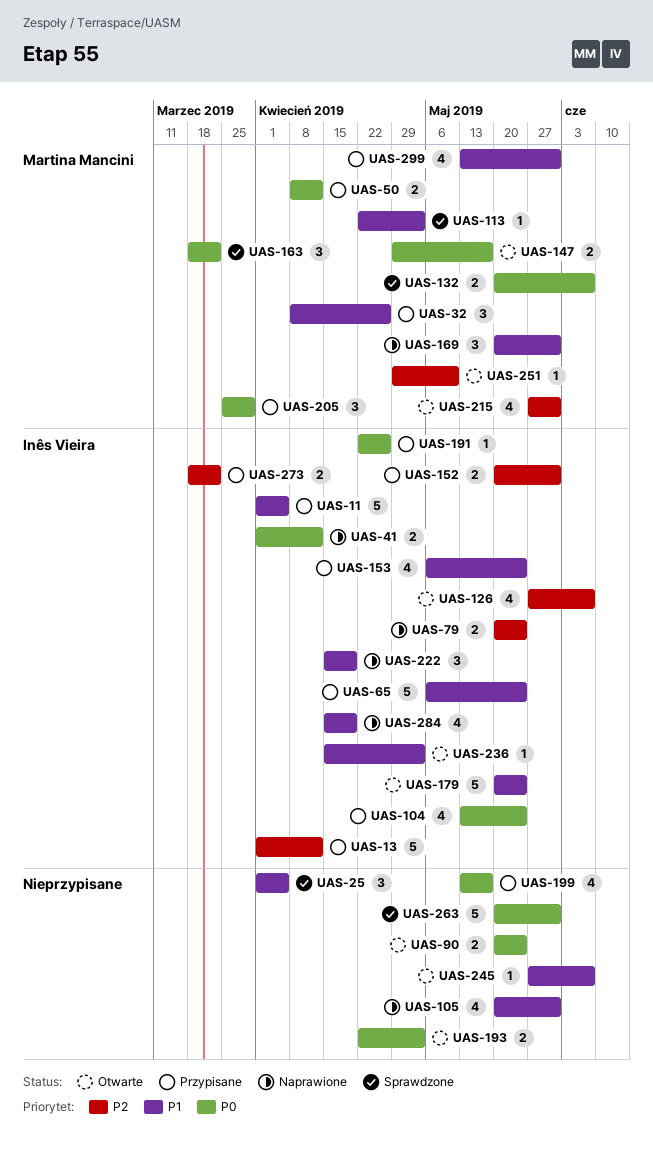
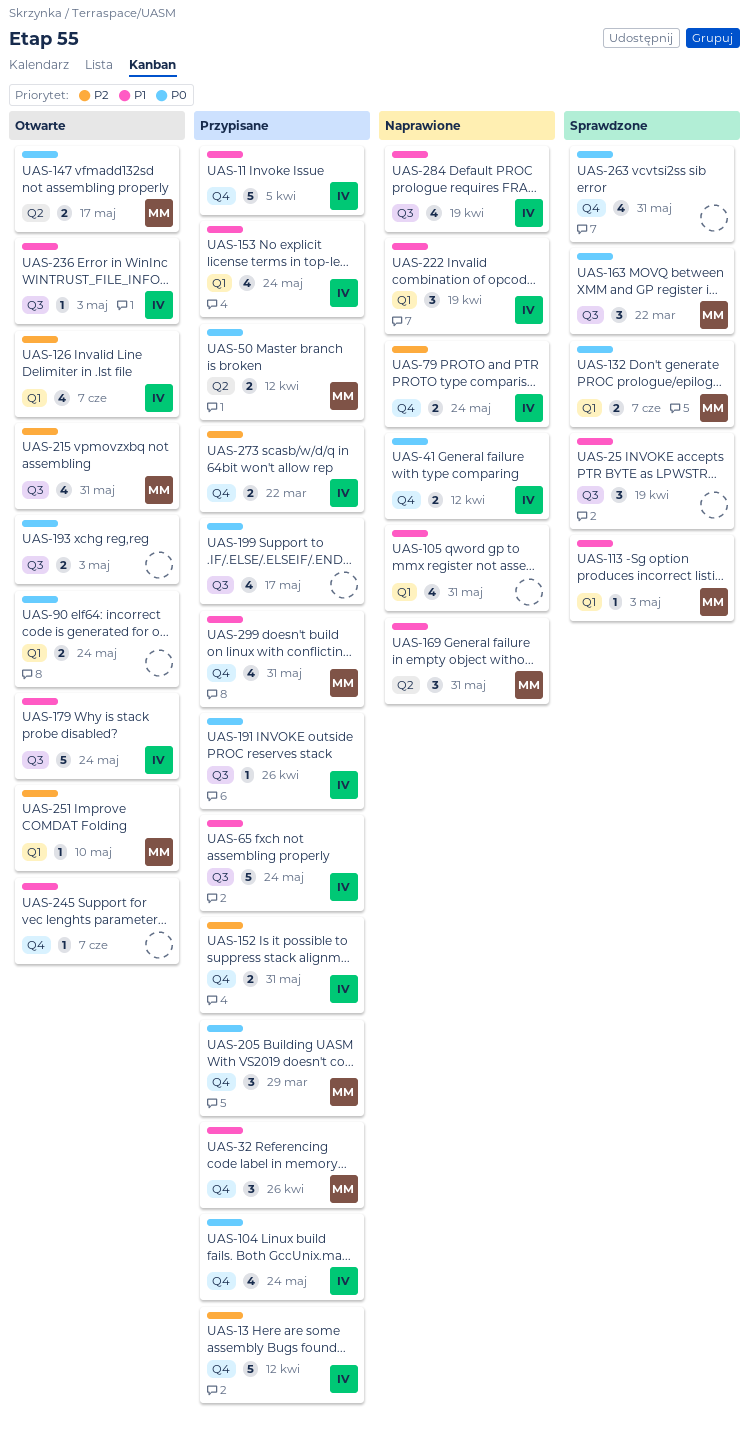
UAS-25, due: Apr 5 -> Apr 19
UAS-263, estimate: 5 -> 4

